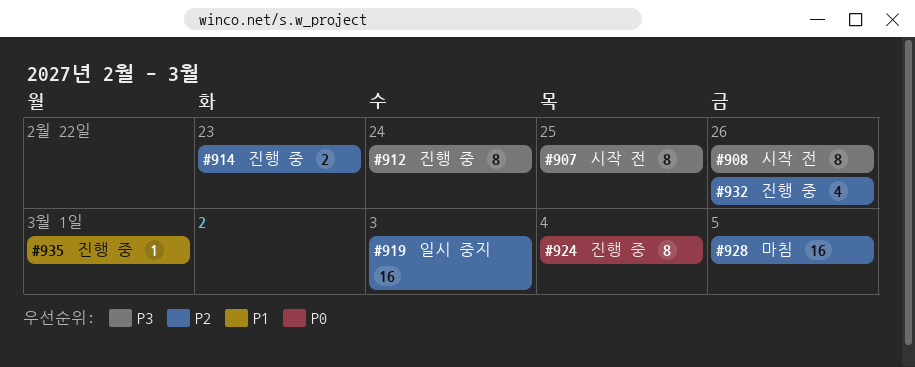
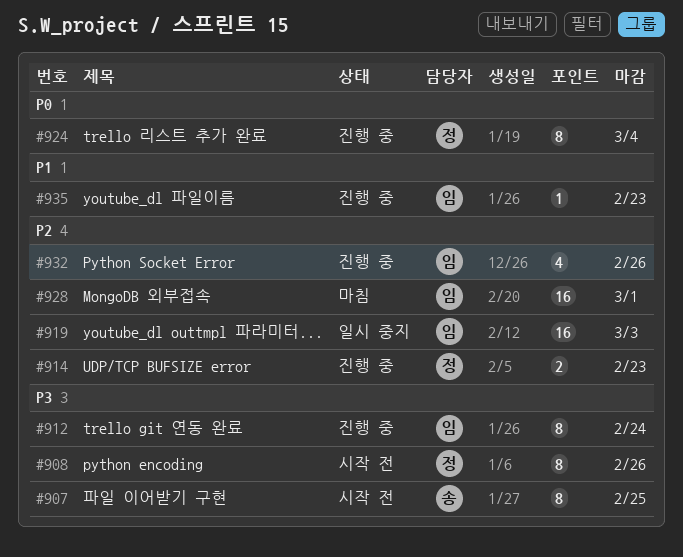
#928, due: Mar 5 -> Mar 1
#935, due: Mar 1 -> Feb 23

